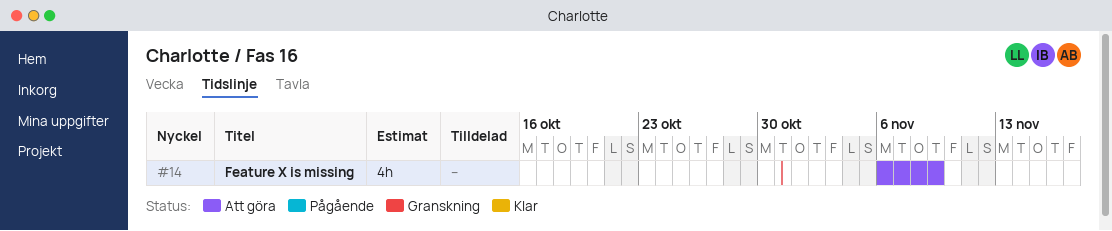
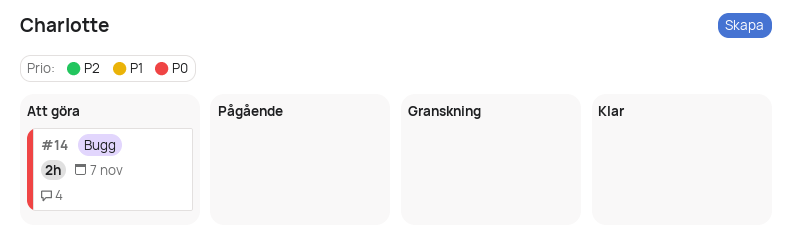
#14, estimate: 4h -> 2h
#14, due: Nov 9 -> Nov 7

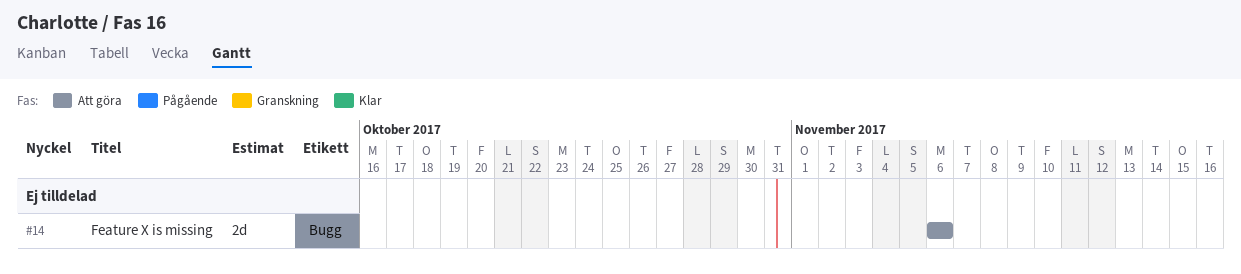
#14, estimate: 2h -> 2d
#14, due: Nov 7 -> Nov 6

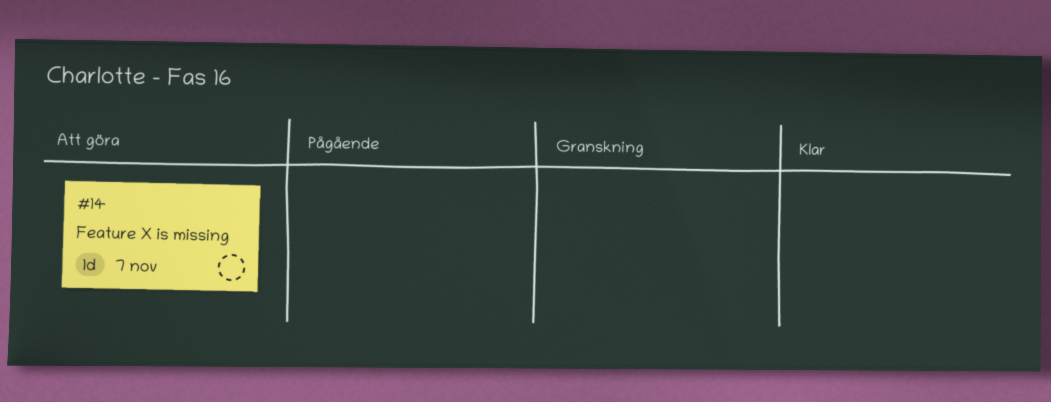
#14, estimate: 2d -> 1d
#14, due: Nov 6 -> Nov 7

